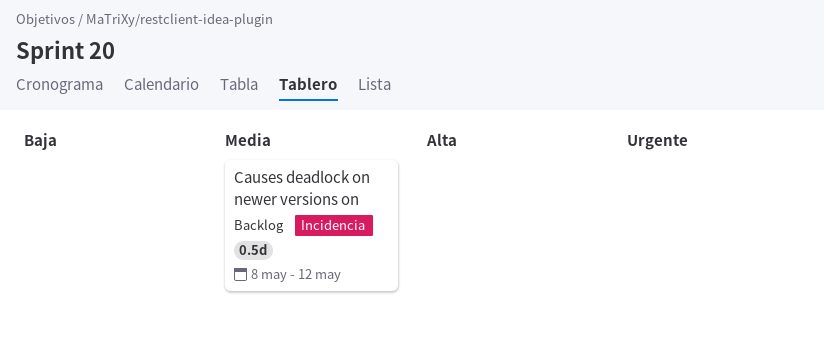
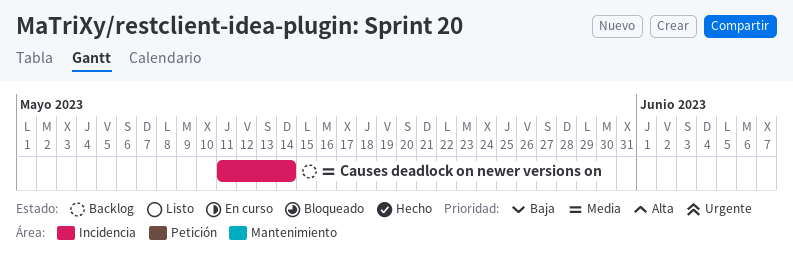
Causes deadlock on newer versions on, start: May 8 -> May 11
Causes deadlock on newer versions on, due: May 12 -> May 14

